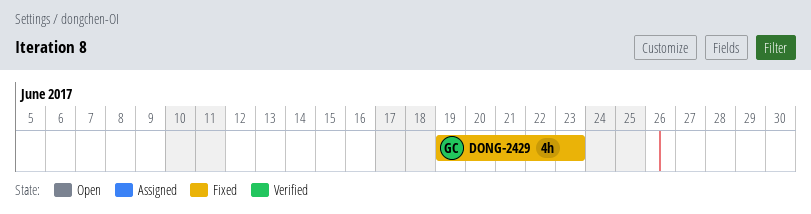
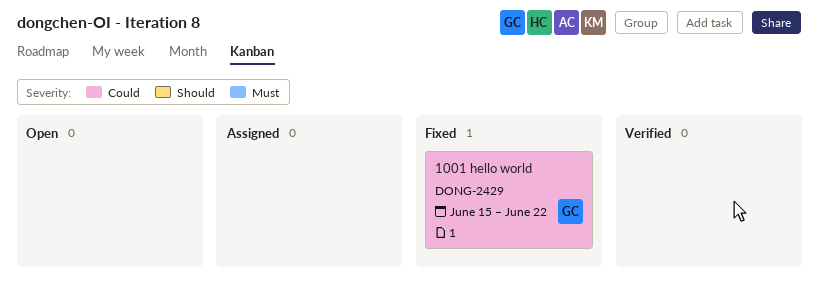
DONG-2429, start: Jun 19 -> Jun 15
DONG-2429, due: Jun 23 -> Jun 22

